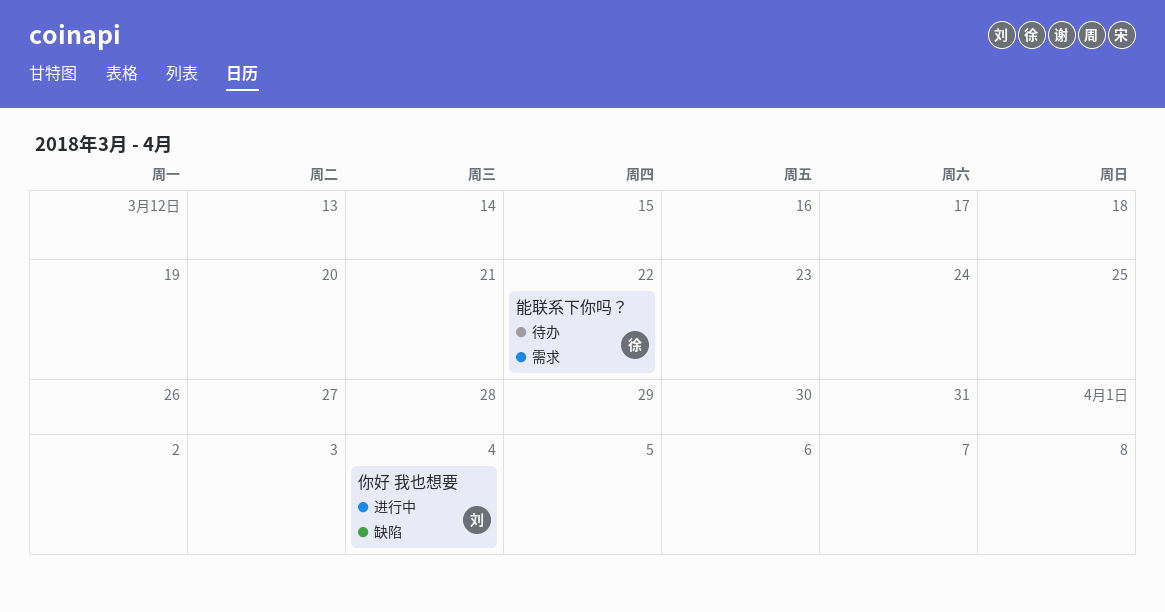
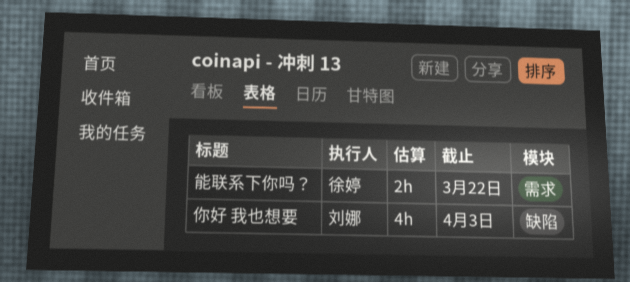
你好 我也想要, due: Apr 4 -> Apr 3

